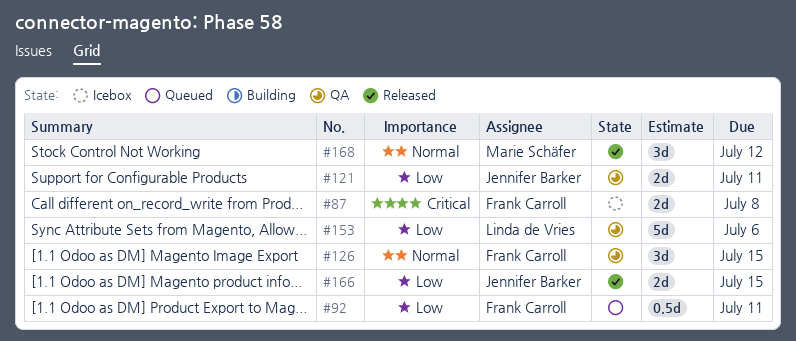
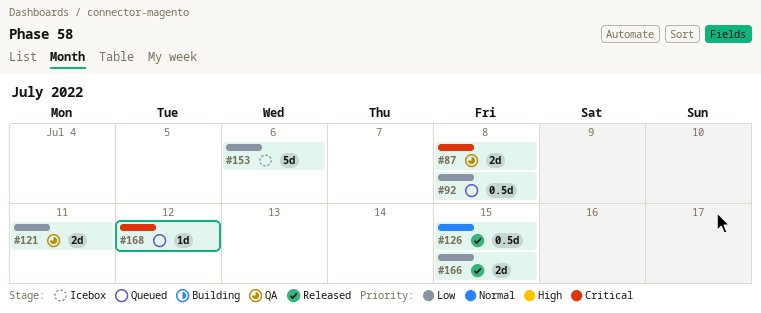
#87, status: Icebox -> QA
#92, due: Jul 11 -> Jul 8
#126, status: QA -> Released
#126, estimate: 3d -> 0.5d
#153, status: QA -> Icebox
#168, status: Released -> Queued
#168, priority: Normal -> Critical
#168, estimate: 3d -> 1d

